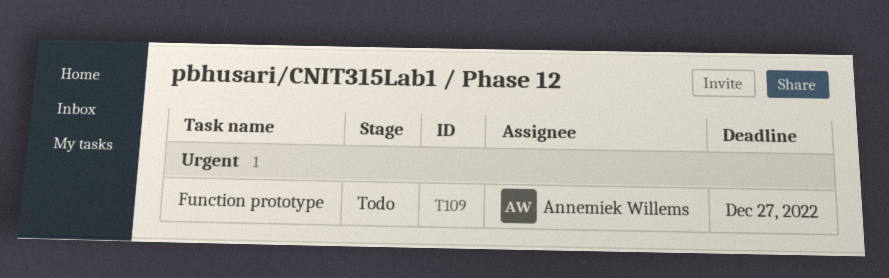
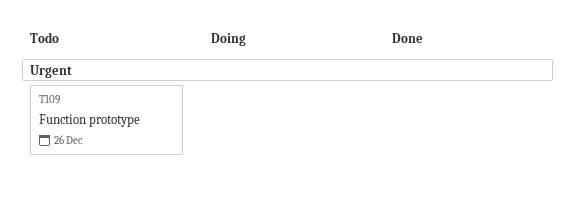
T109, due: Dec 27 -> Dec 26

